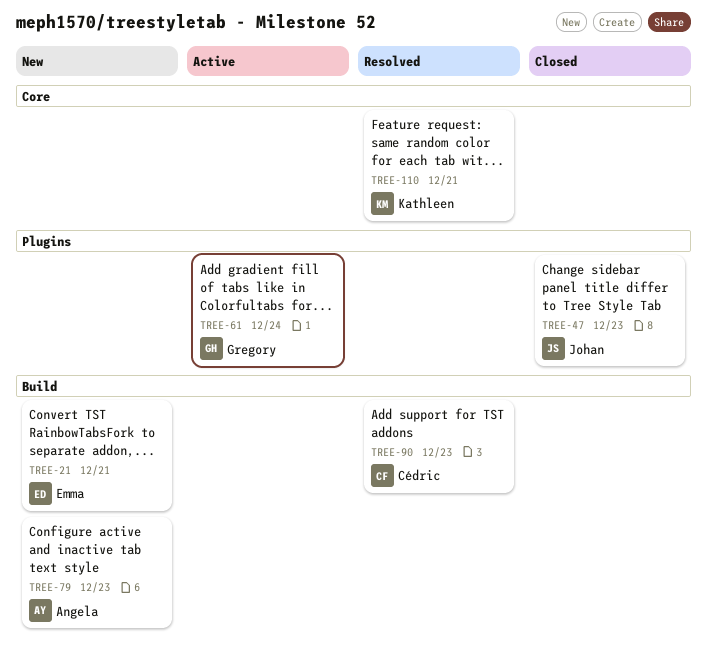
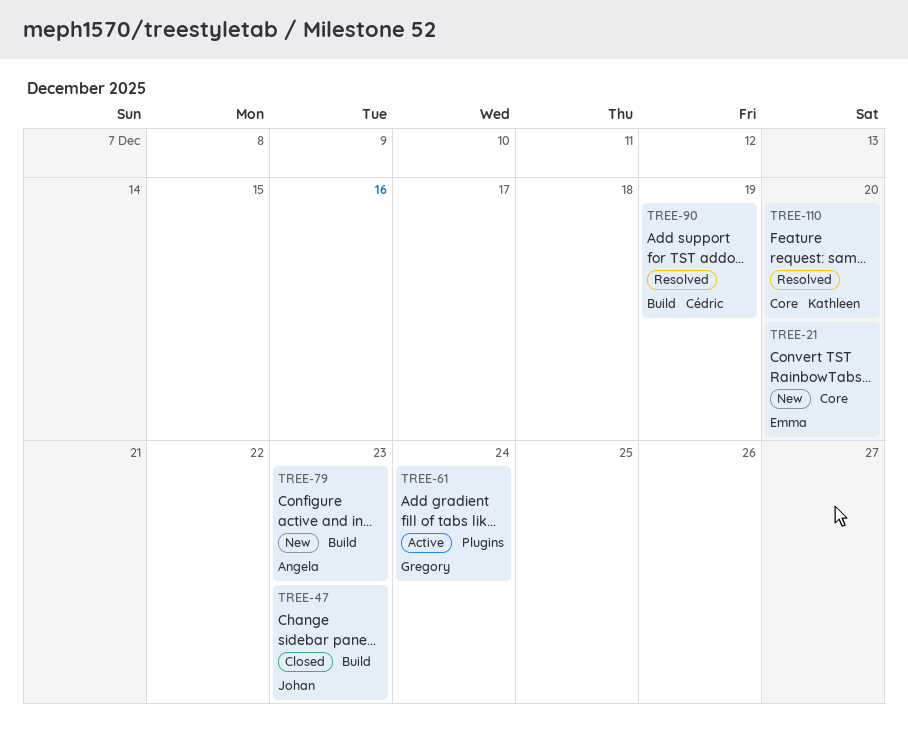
TREE-21, label: Build -> Core
TREE-21, due: Dec 21 -> Dec 20
TREE-47, label: Plugins -> Build
TREE-90, due: Dec 23 -> Dec 19
TREE-110, due: Dec 21 -> Dec 20

